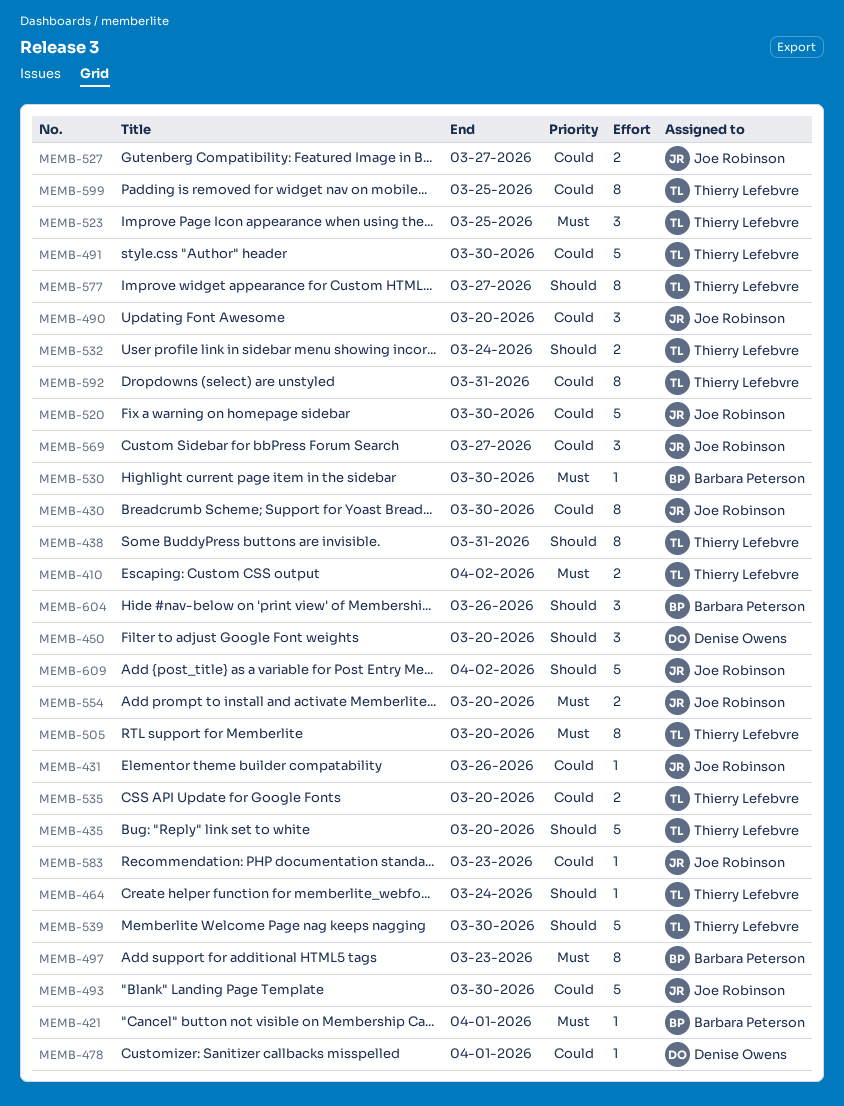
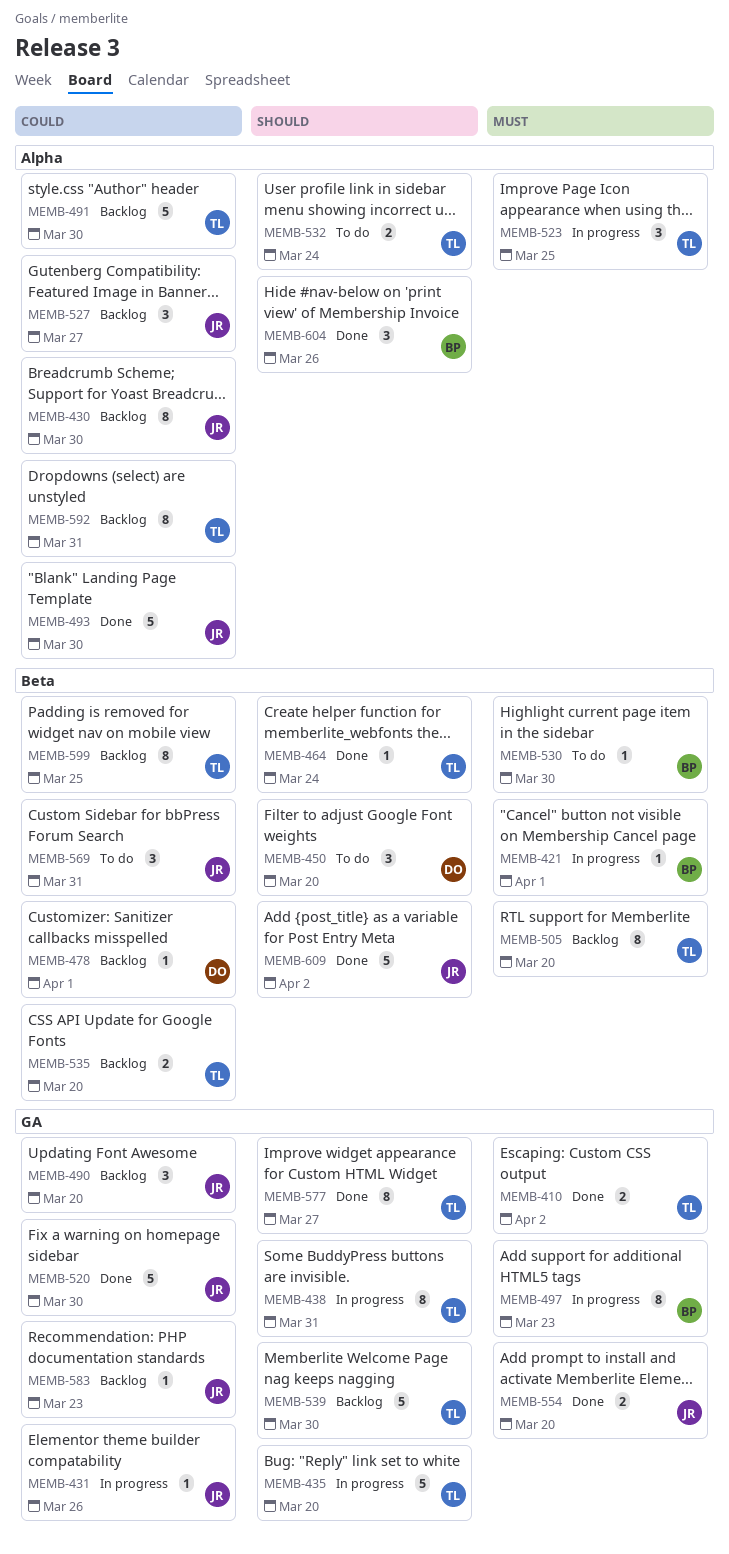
MEMB-527, estimate: 2 -> 3
MEMB-569, due: Mar 27 -> Mar 31

